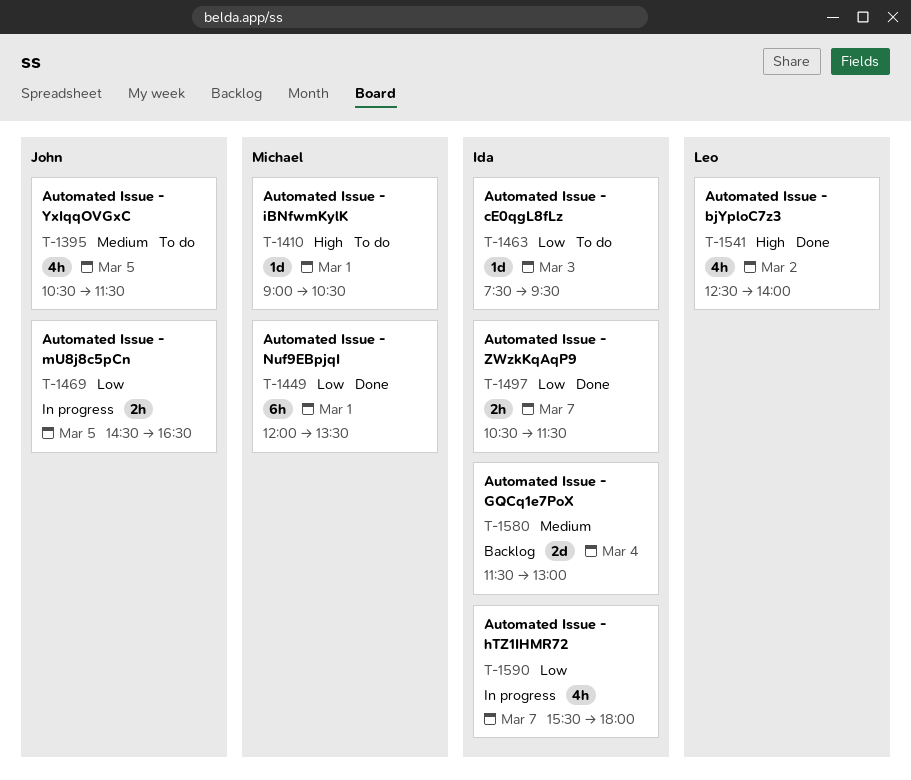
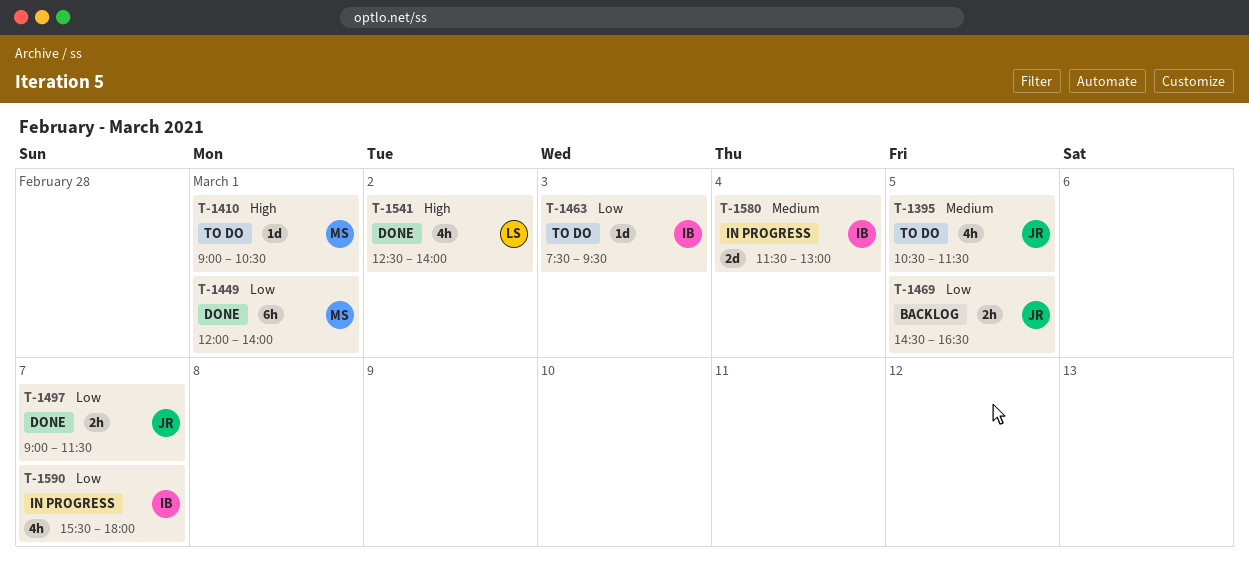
T-1449, ends: 13:30 -> 14:00
T-1469, status: In progress -> Backlog
T-1497, owner: Ida -> John
T-1497, begins: 10:30 -> 09:00
T-1580, status: Backlog -> In progress

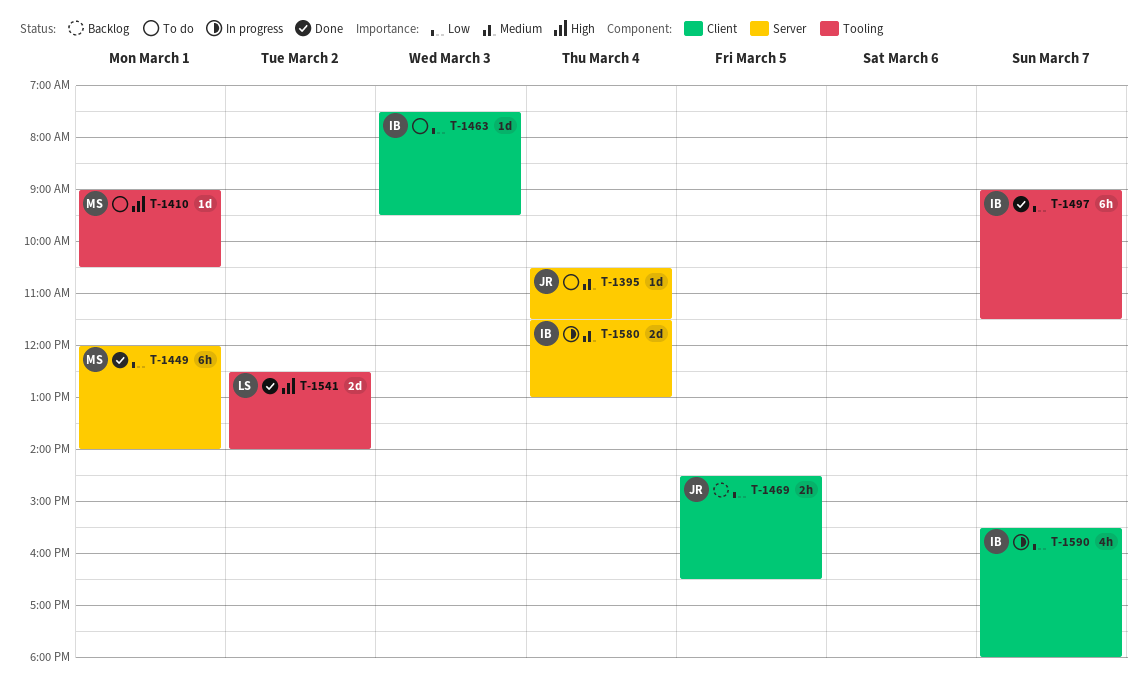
T-1395, estimate: 4h -> 1d
T-1395, day: Mar 5 -> Mar 4
T-1497, owner: JR -> IB
T-1497, estimate: 2h -> 6h
T-1541, estimate: 4h -> 2d

